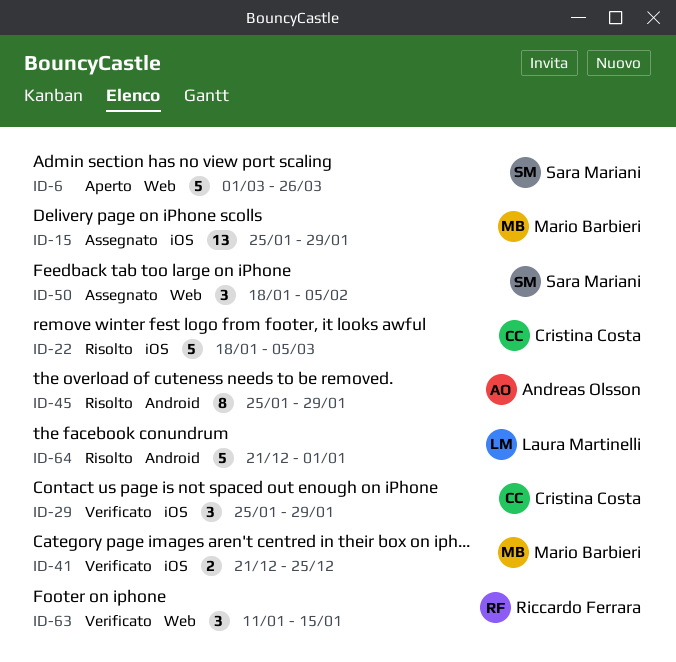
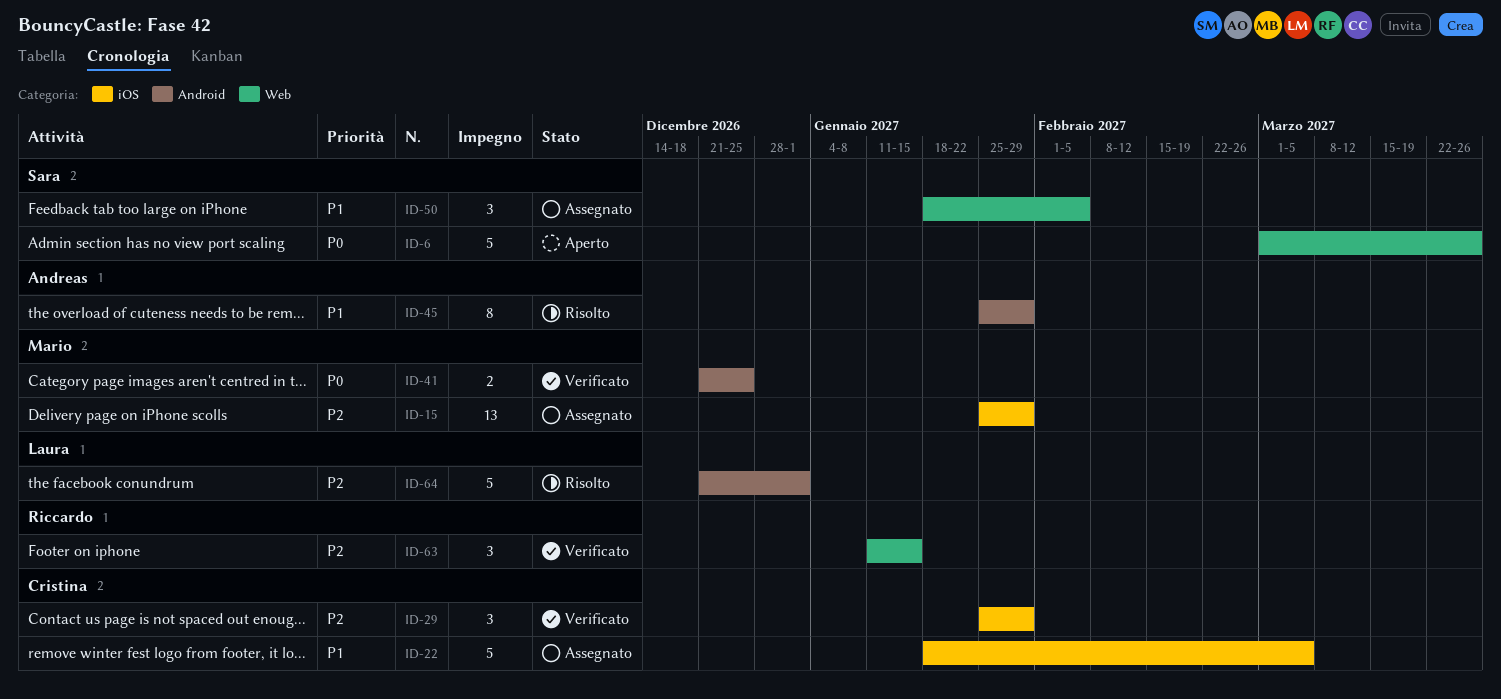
ID-22, status: Risolto -> Assegnato
ID-41, label: iOS -> Android

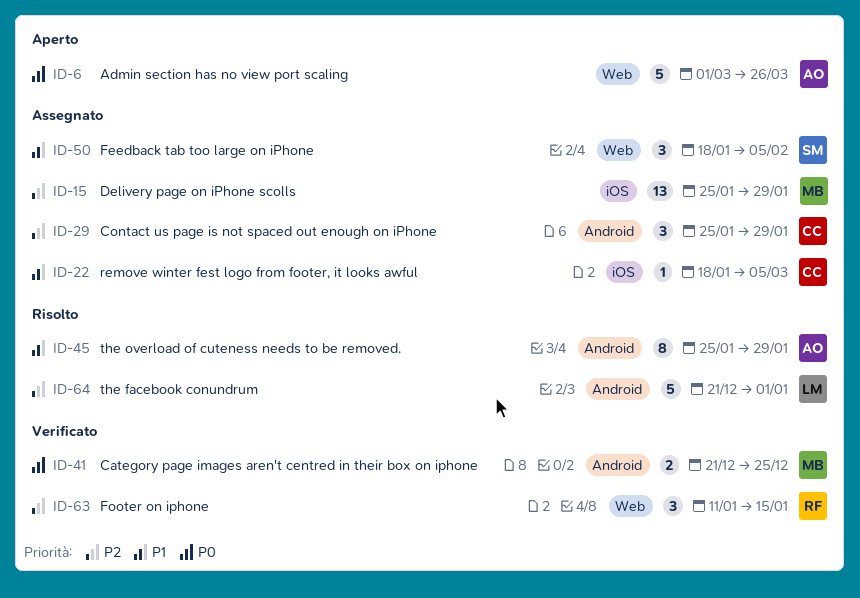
ID-6, owner: Sara -> Andreas
ID-22, estimate: 5 -> 1
ID-29, status: Verificato -> Assegnato
ID-29, label: iOS -> Android

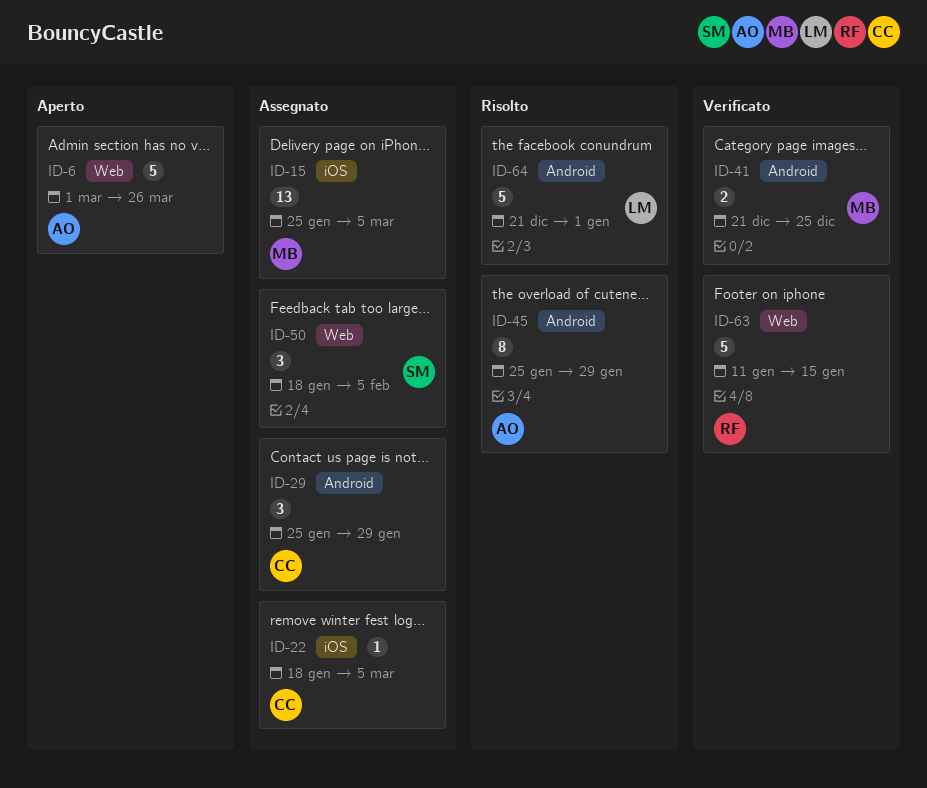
ID-15, due: Jan 29 -> Mar 5
ID-63, estimate: 3 -> 5

